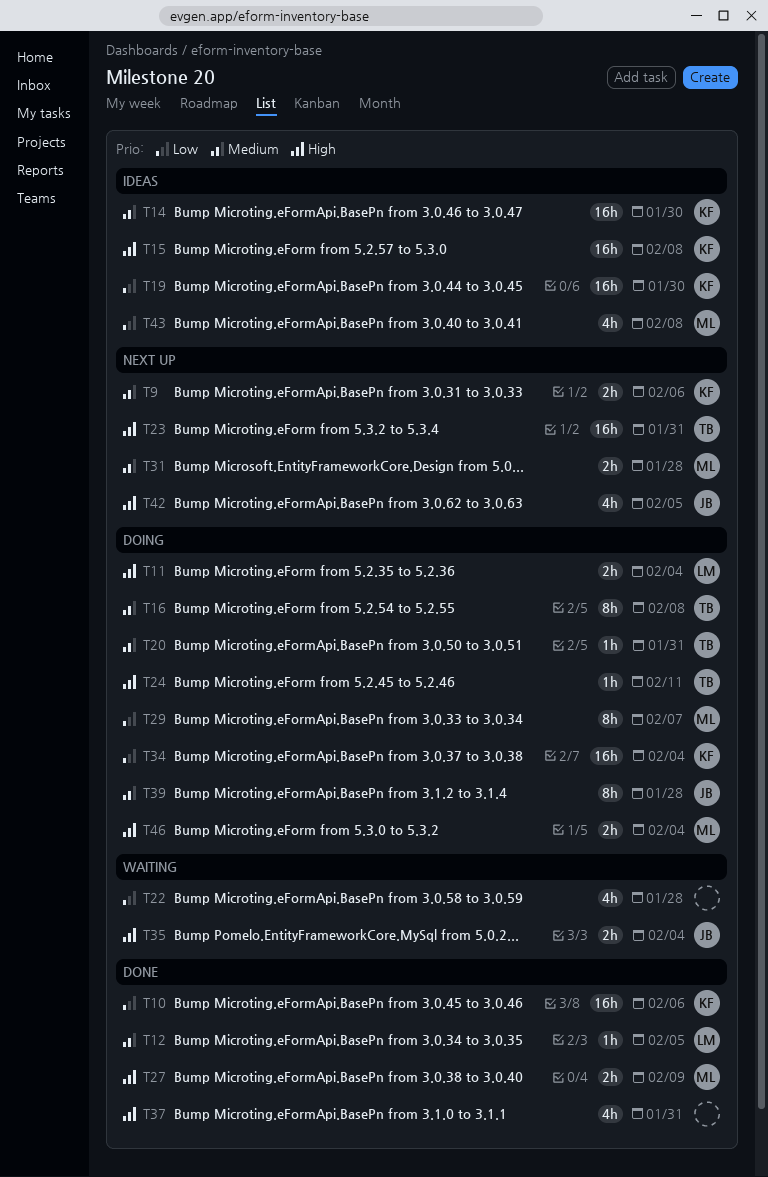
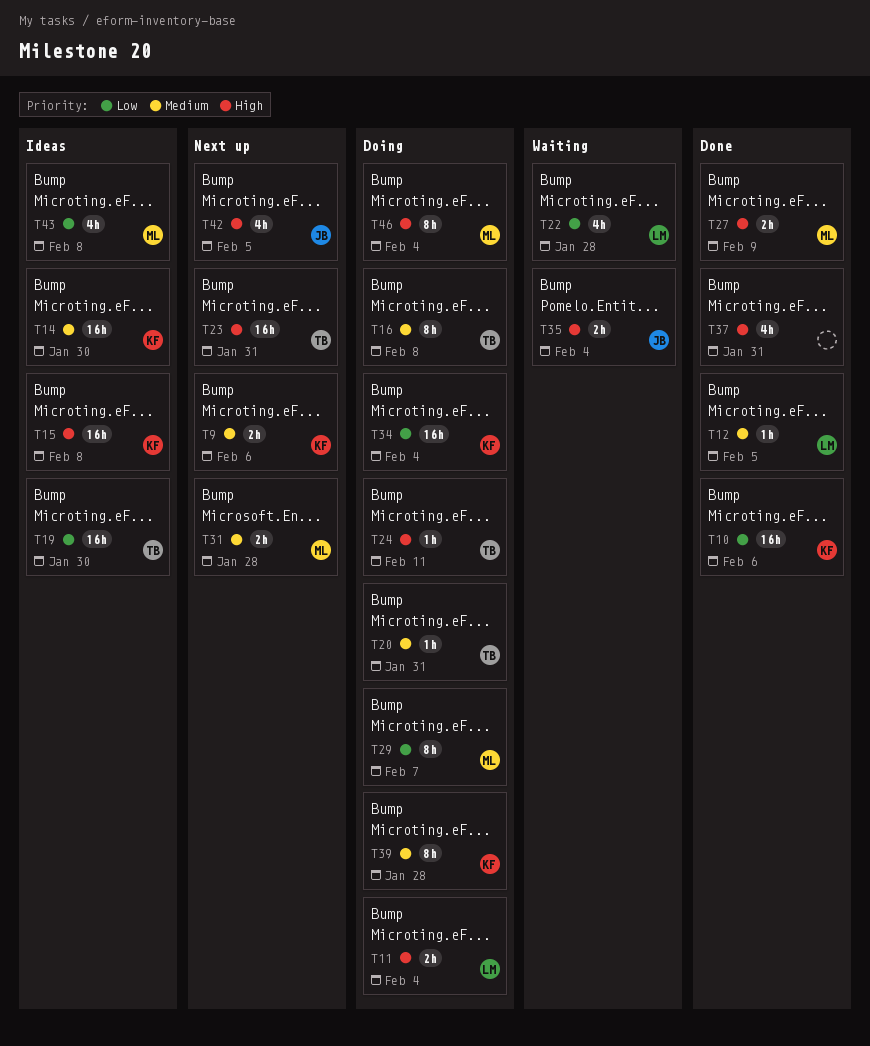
T19, owner: KF -> TB
T22, owner: none -> LM
T39, owner: JB -> KF
T46, estimate: 2h -> 8h

